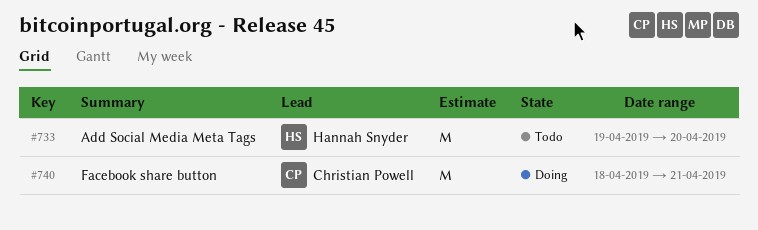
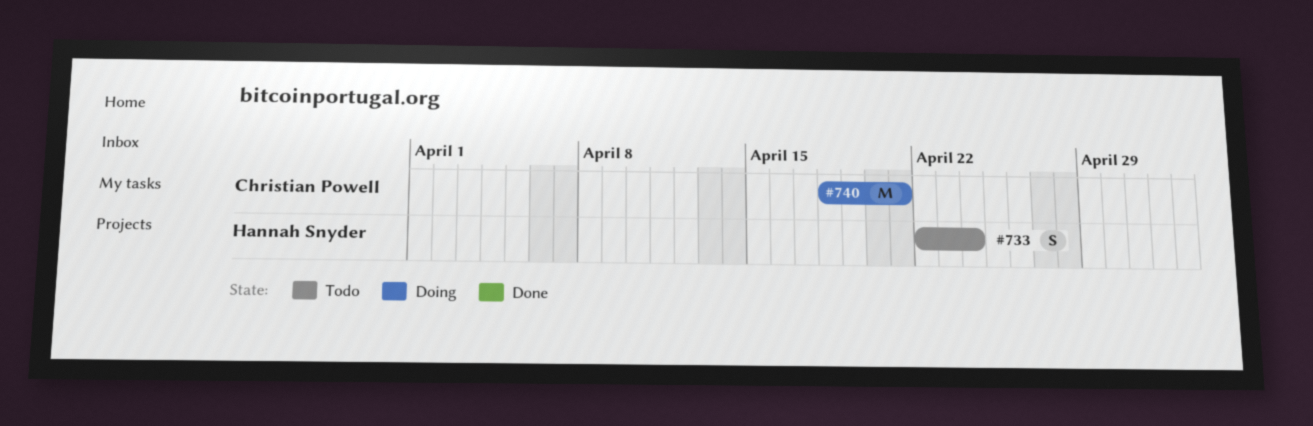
#733, estimate: M -> S
#733, start: Apr 19 -> Apr 22
#733, due: Apr 20 -> Apr 24

